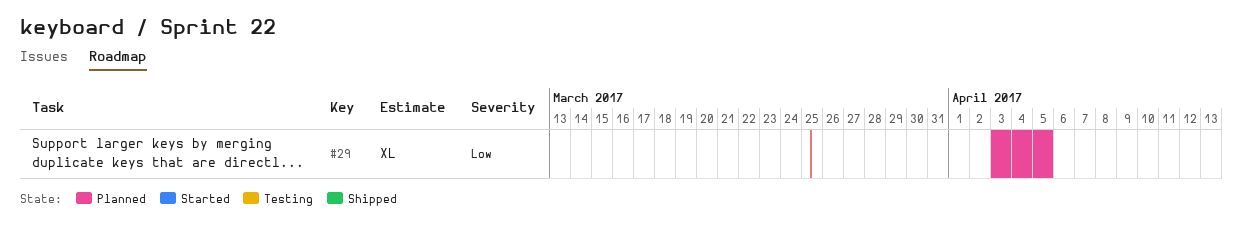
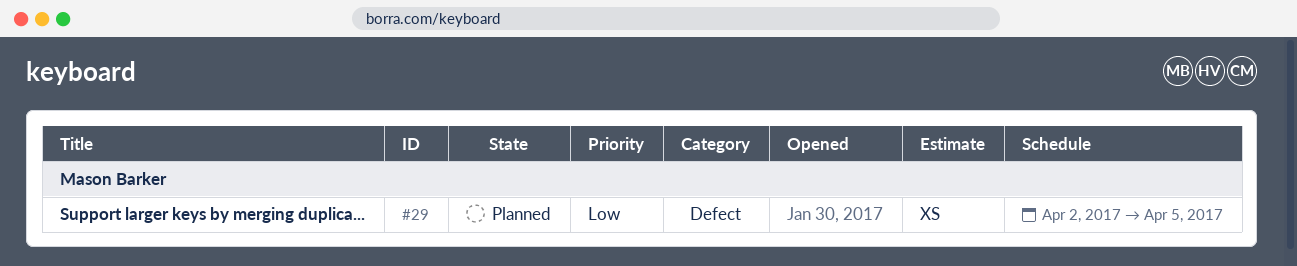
#29, estimate: XL -> XS
#29, start: Apr 3 -> Apr 2

